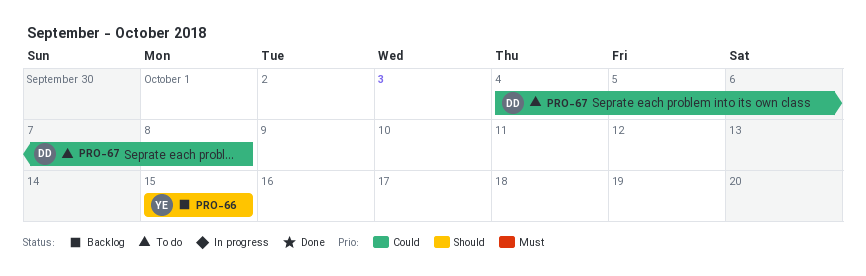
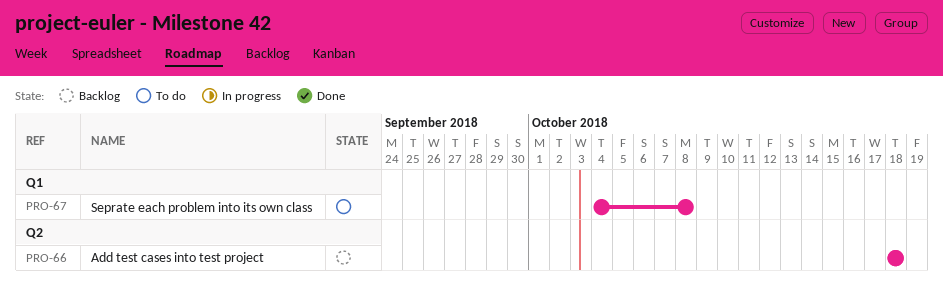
PRO-66, start: Oct 15 -> Oct 18
PRO-66, due: Oct 15 -> Oct 18

